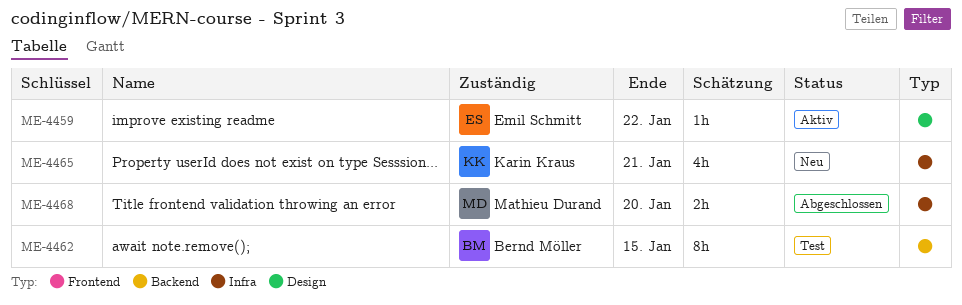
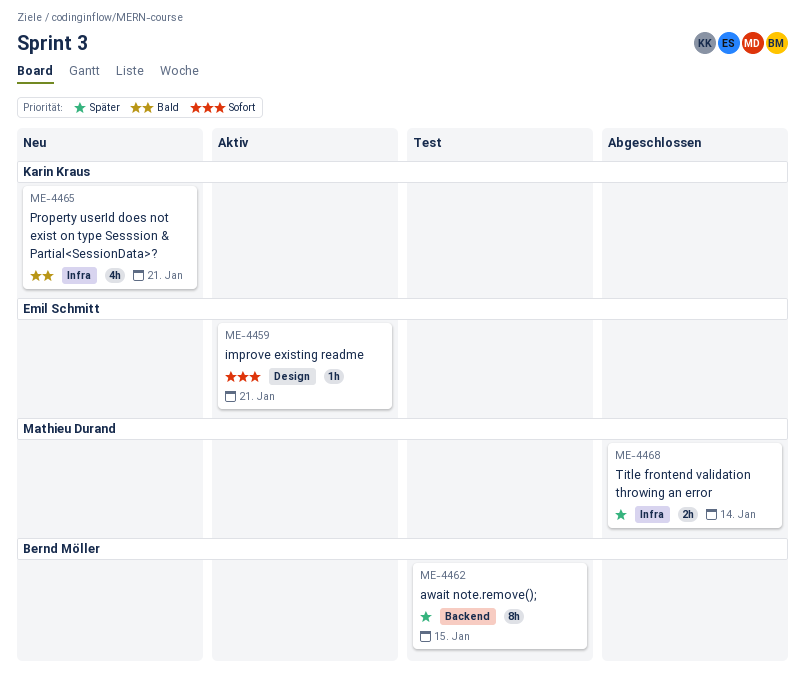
ME-4459, due: Jan 22 -> Jan 21
ME-4468, due: Jan 20 -> Jan 14

